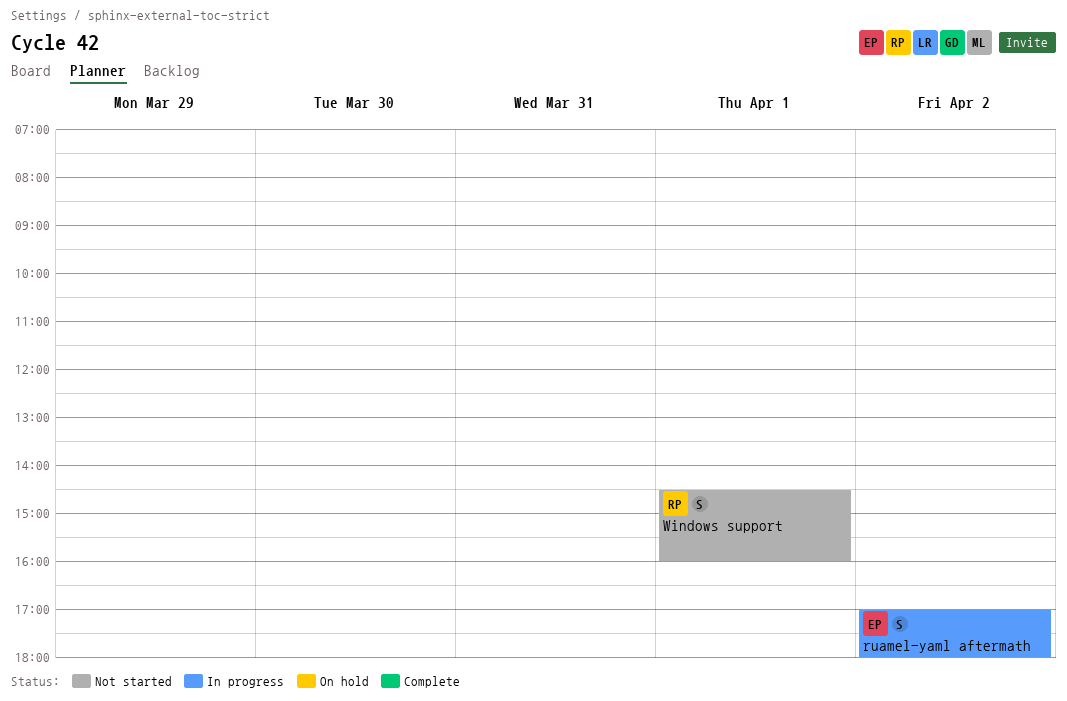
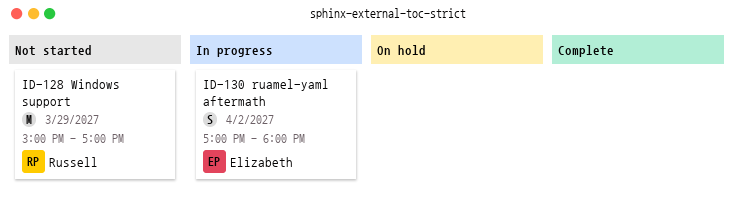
Windows support, estimate: S -> M
Windows support, day: Apr 1 -> Mar 29
Windows support, begins: 14:30 -> 15:00
Windows support, ends: 16:00 -> 17:00

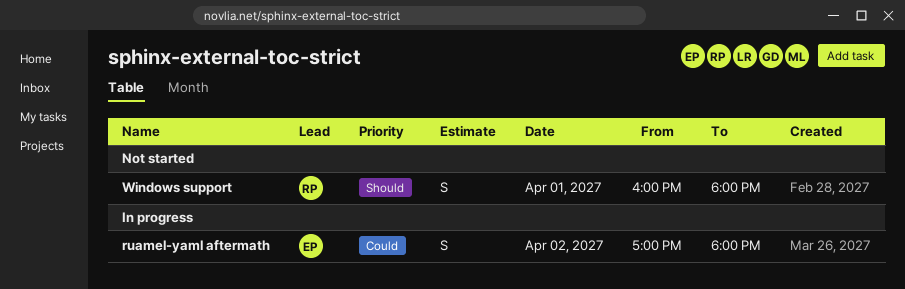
Windows support, estimate: M -> S
Windows support, day: Mar 29 -> Apr 1
Windows support, begins: 15:00 -> 16:00
Windows support, ends: 17:00 -> 18:00

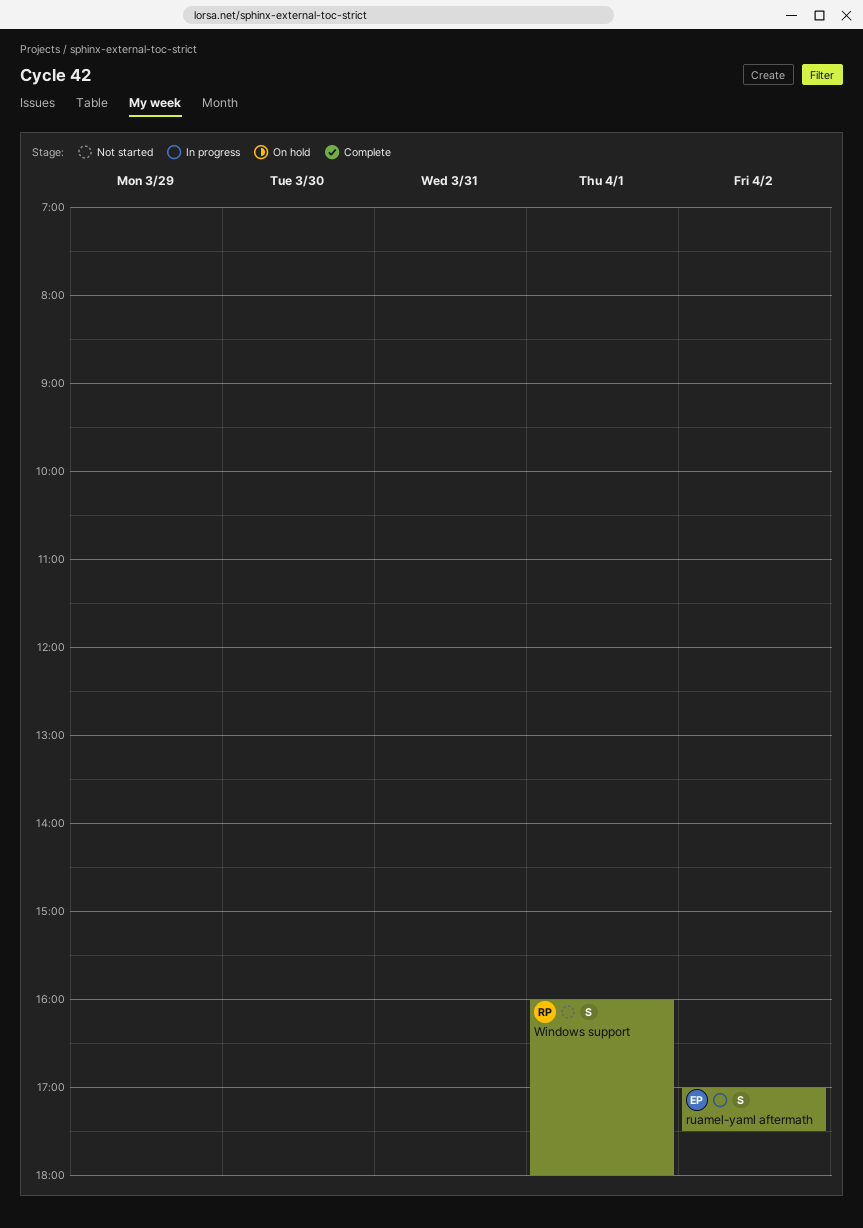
ruamel-yaml aftermath, ends: 18:00 -> 17:30

